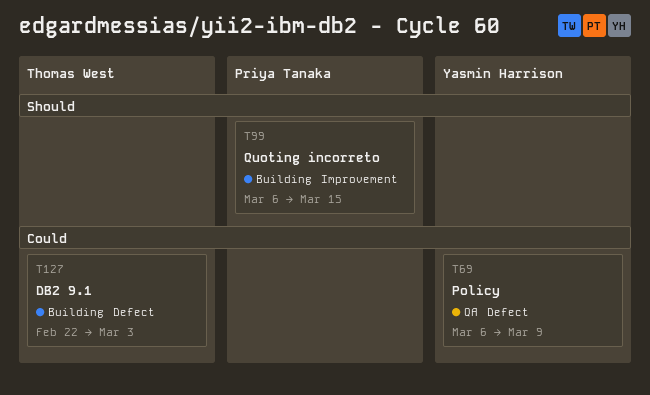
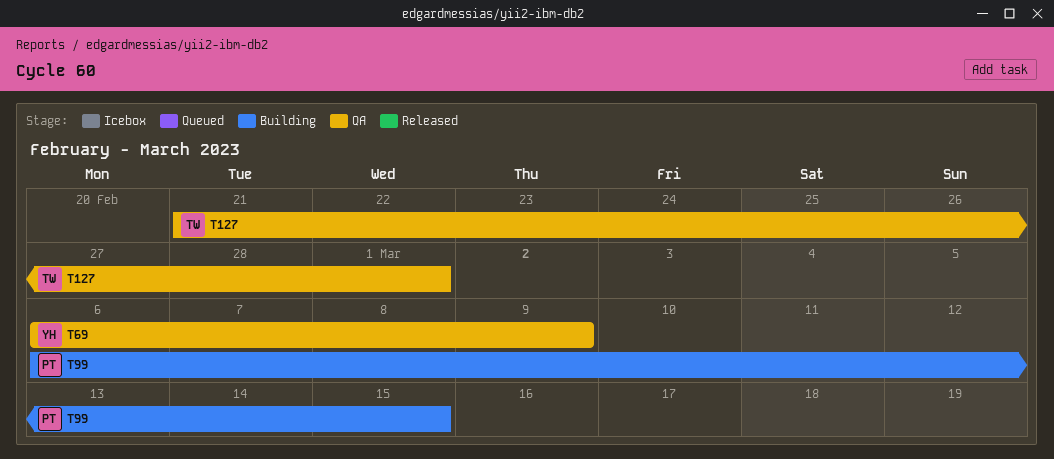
T127, status: Building -> QA
T127, start: Feb 22 -> Feb 21
T127, due: Mar 3 -> Mar 1

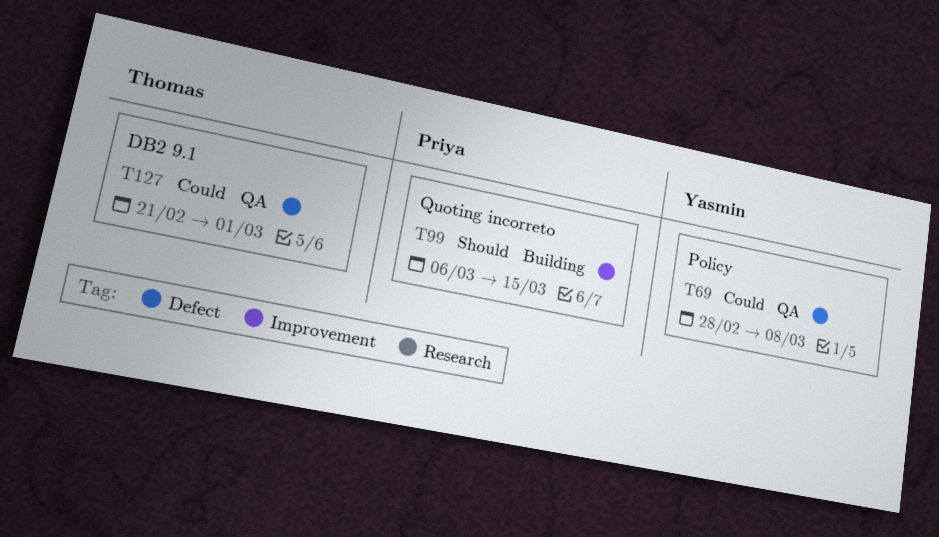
T69, start: Mar 6 -> Feb 28
T69, due: Mar 9 -> Mar 8

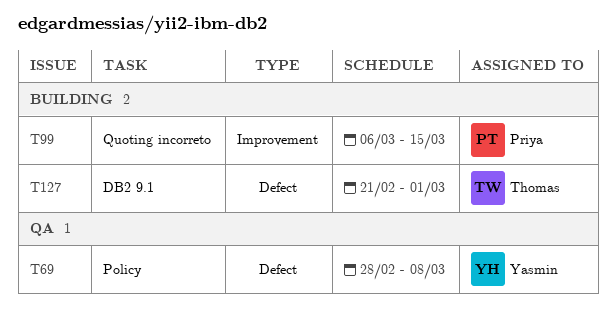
T127, status: QA -> Building

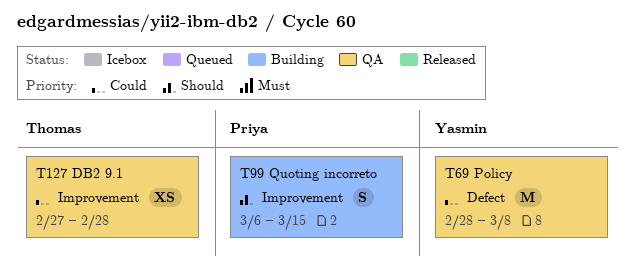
T127, status: Building -> QA
T127, label: Defect -> Improvement
T127, start: Feb 21 -> Feb 27
T127, due: Mar 1 -> Feb 28

